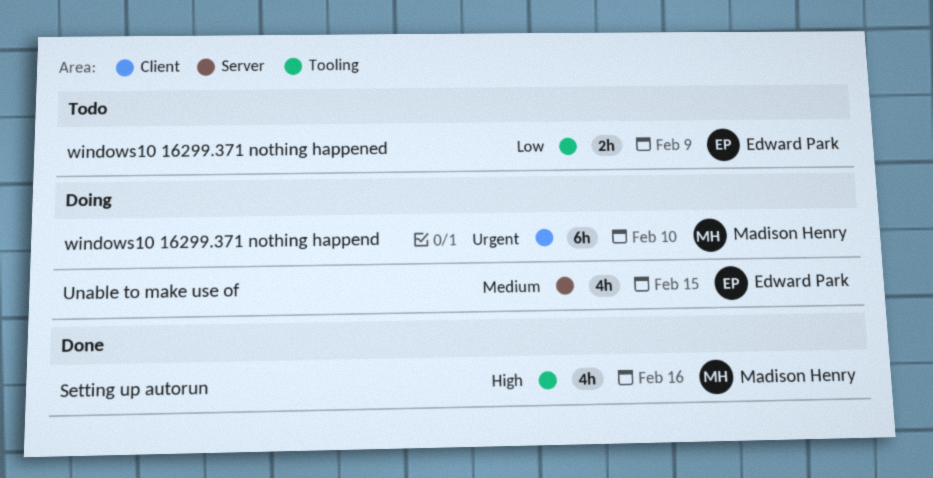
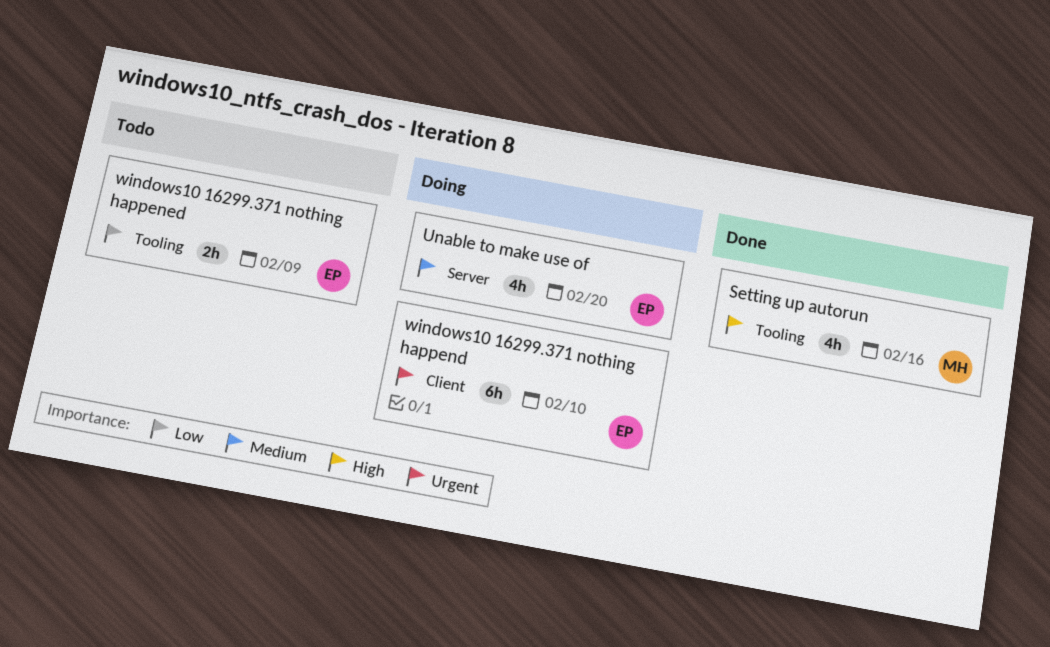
Unable to make use of, due: Feb 15 -> Feb 20
windows10 16299.371 nothing happend, owner: Madison Henry -> Edward Park

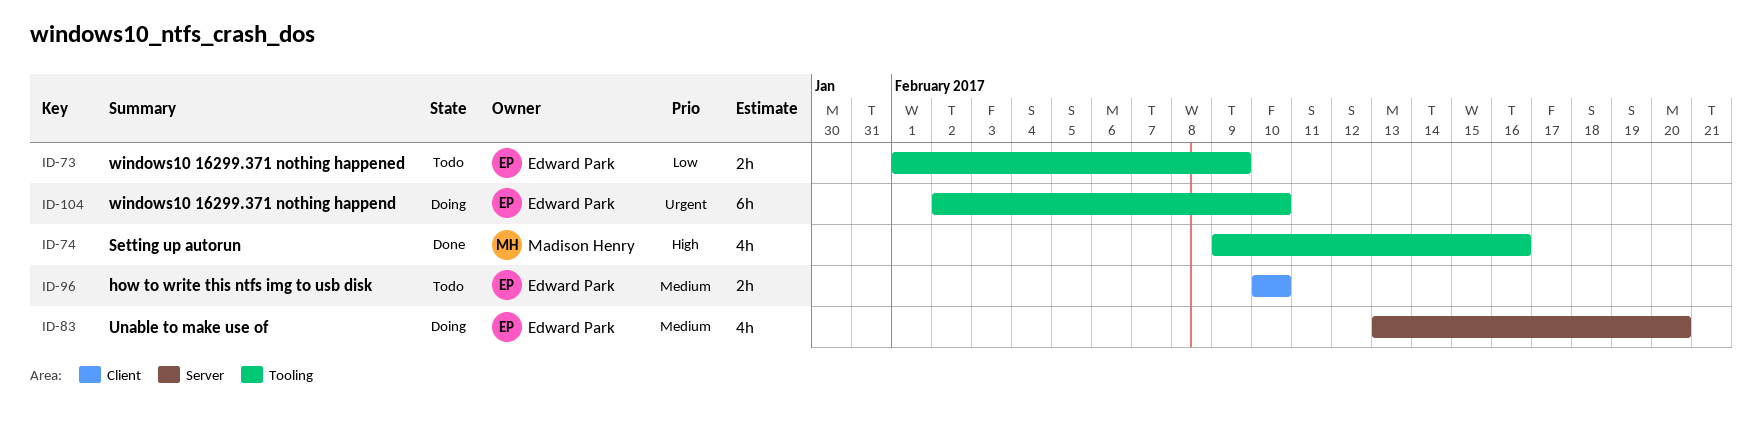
how to write this ntfs img to usb disk: none -> present
windows10 16299.371 nothing happend, label: Client -> Tooling

